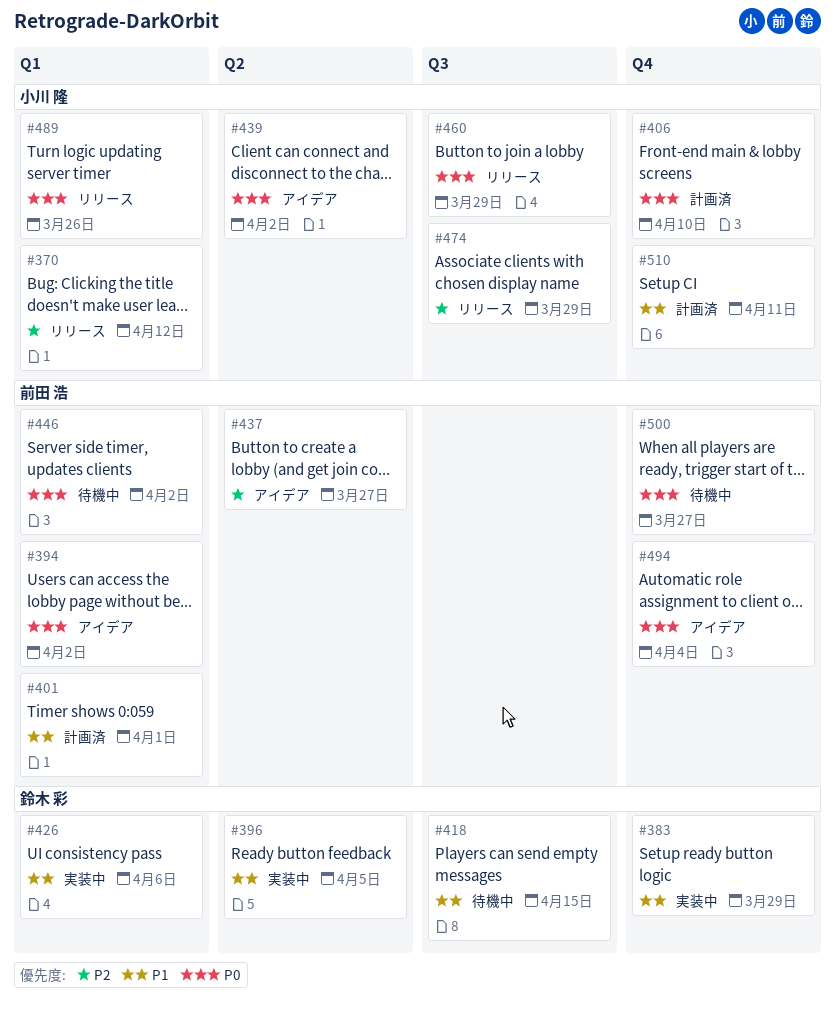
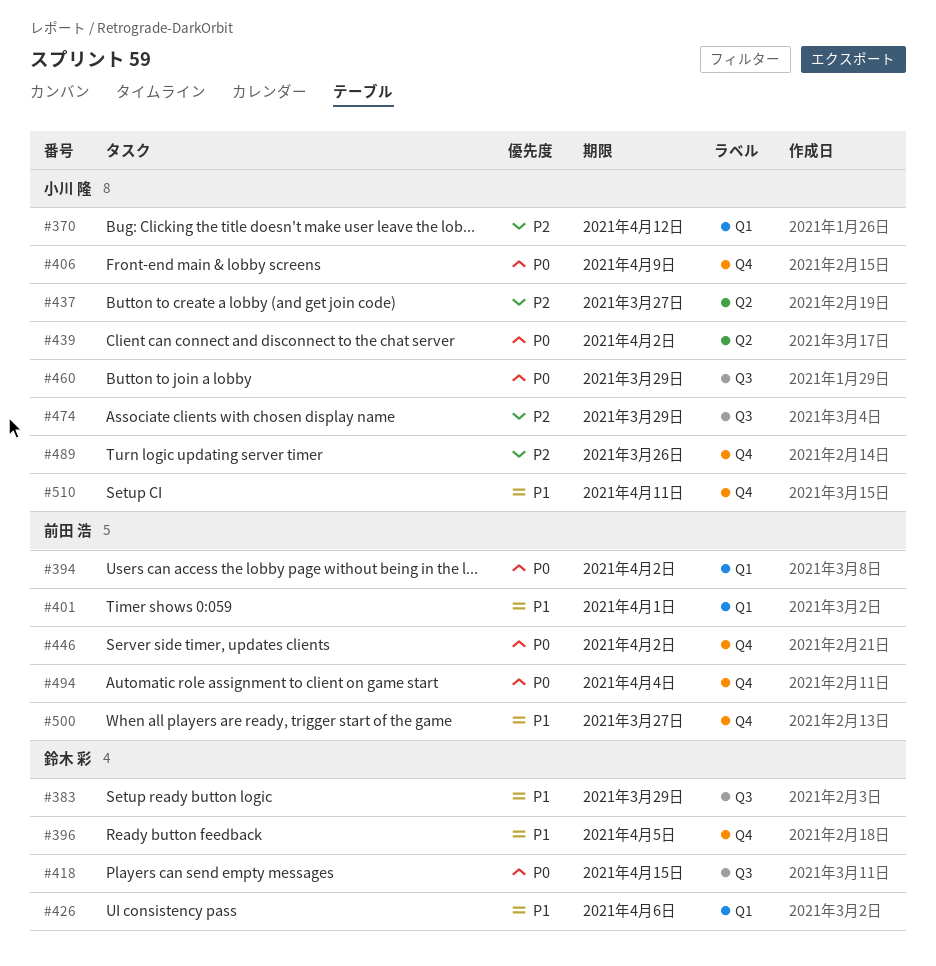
#383, label: Q4 -> Q3
#396, label: Q2 -> Q4
#406, due: Apr 10 -> Apr 9
#418, priority: P1 -> P0
#437, owner: 前田 浩 -> 小川 隆
#446, label: Q1 -> Q4
#489, priority: P0 -> P2
#489, label: Q1 -> Q4
#500, priority: P0 -> P1

